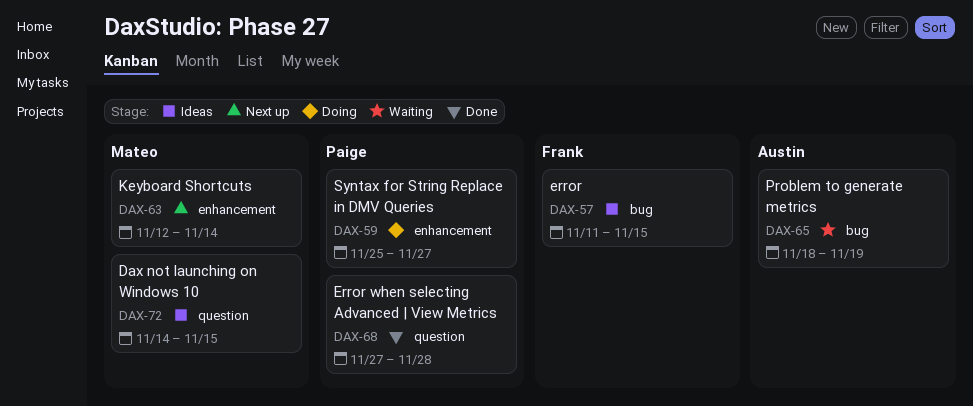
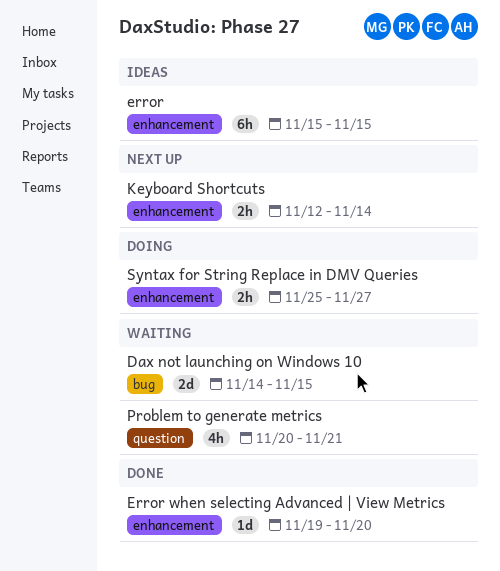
Dax not launching on Windows 10, status: Ideas -> Waiting
Dax not launching on Windows 10, label: question -> bug
error, label: bug -> enhancement
error, start: Nov 11 -> Nov 15
Error when selecting Advanced | View Metrics, label: question -> enhancement
Error when selecting Advanced | View Metrics, start: Nov 27 -> Nov 19
Error when selecting Advanced | View Metrics, due: Nov 28 -> Nov 20
Problem to generate metrics, label: bug -> question
Problem to generate metrics, start: Nov 18 -> Nov 20
Problem to generate metrics, due: Nov 19 -> Nov 21

